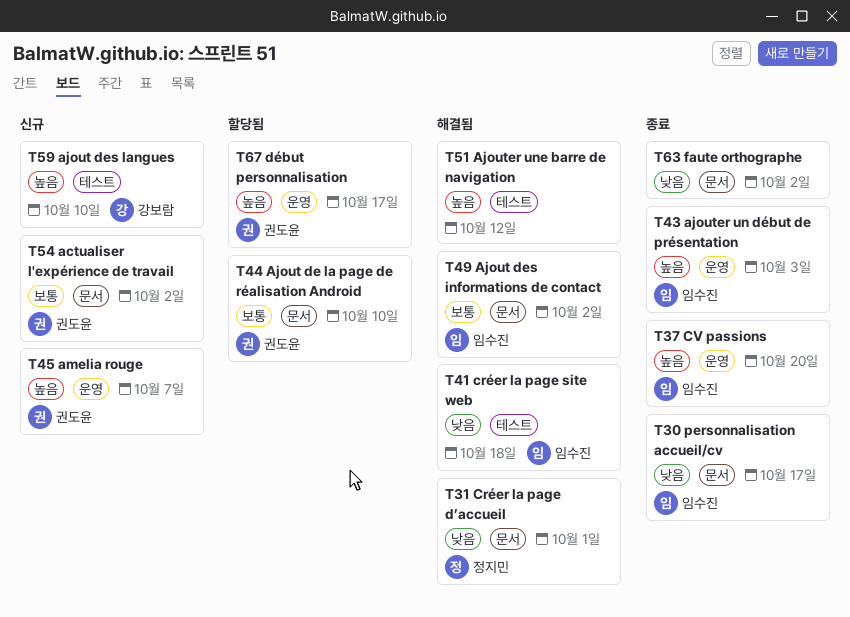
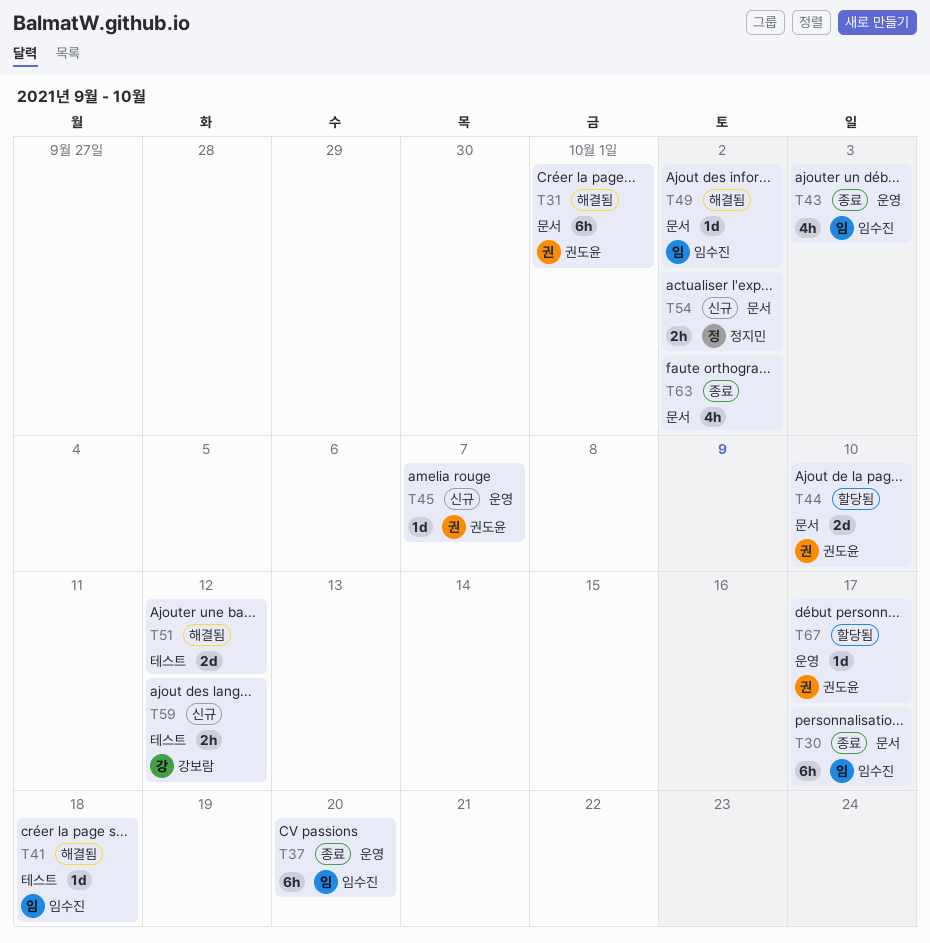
T31, owner: 정지민 -> 권도윤
T54, owner: 권도윤 -> 정지민
T59, due: Oct 10 -> Oct 12

